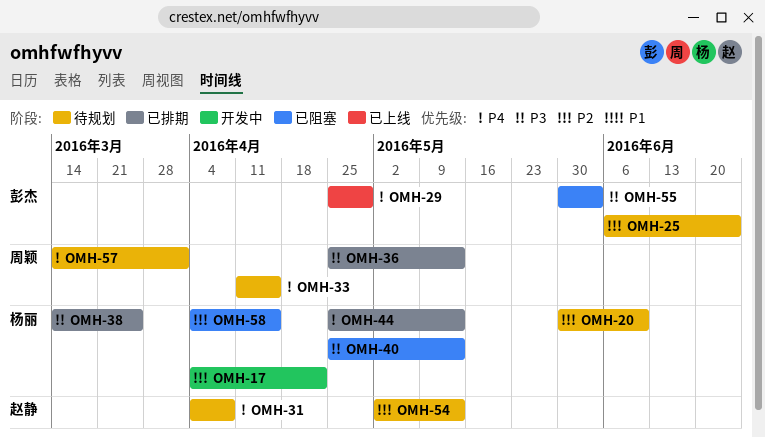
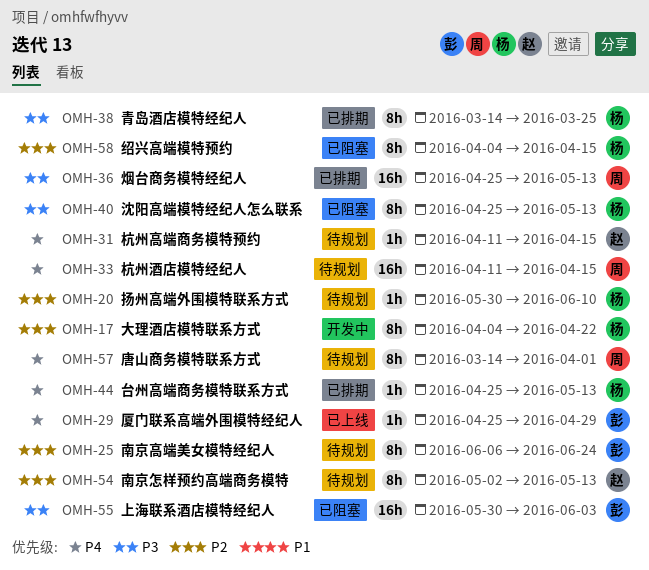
OMH-31, start: Apr 4 -> Apr 11
OMH-31, due: Apr 8 -> Apr 15

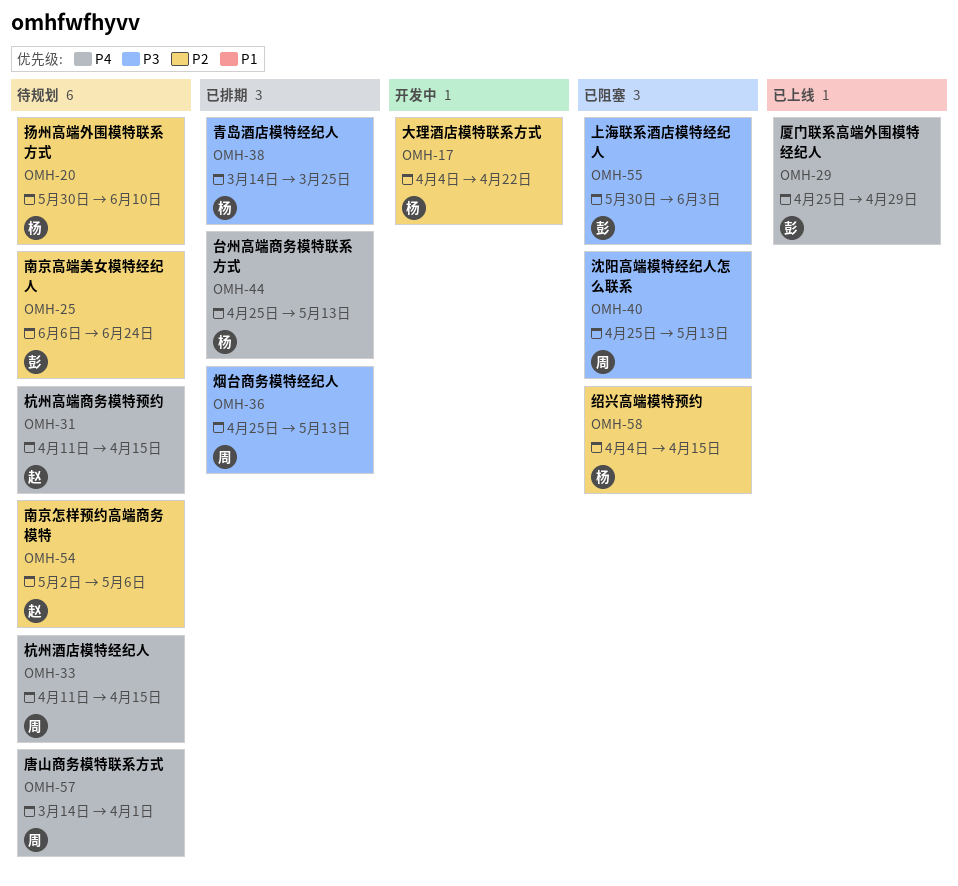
OMH-40, owner: 杨 -> 周
OMH-54, due: May 13 -> May 6

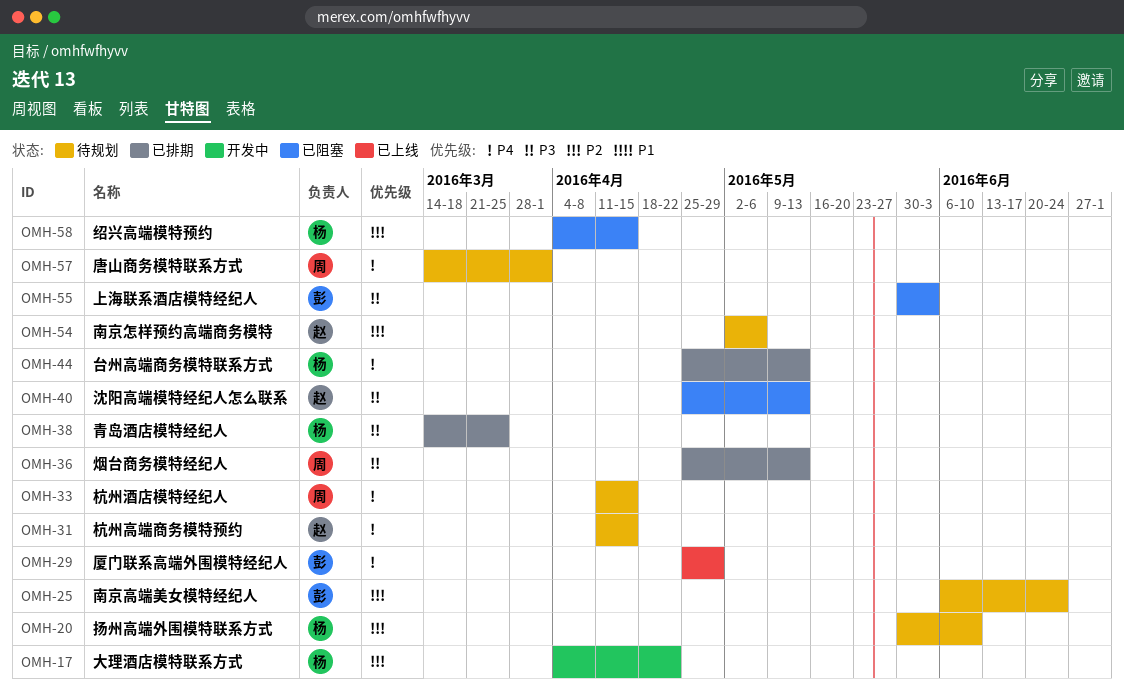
OMH-40, owner: 周 -> 赵

